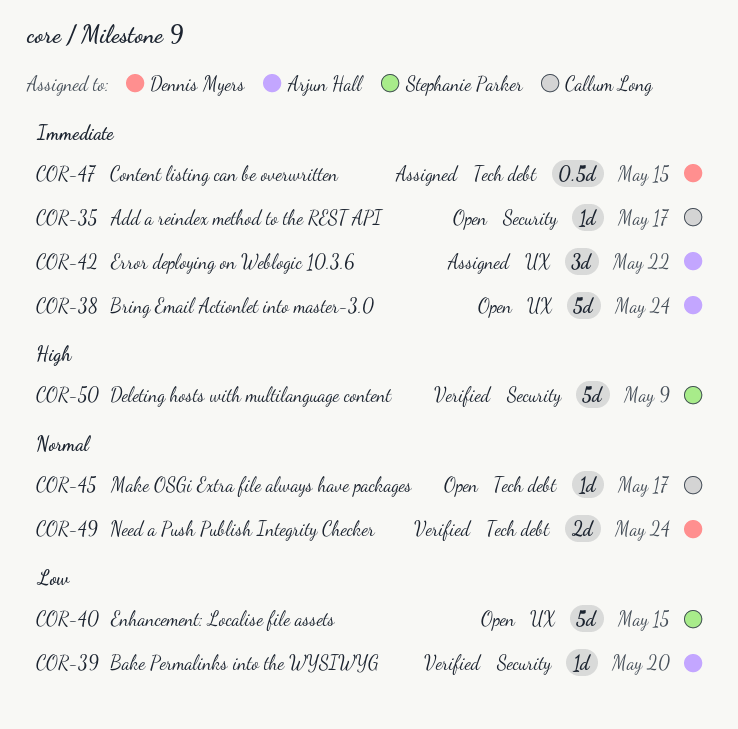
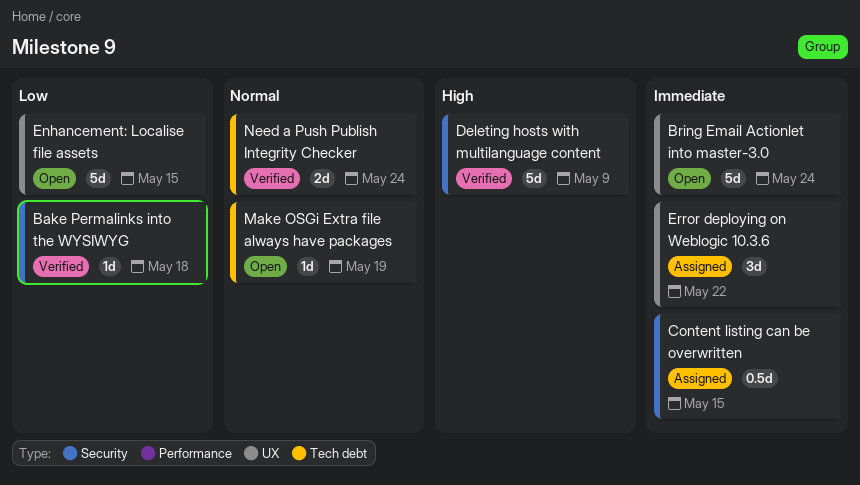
Add a reindex method to the REST API: present -> none
Bake Permalinks into the WYSIWYG, due: May 20 -> May 18
Content listing can be overwritten, label: Tech debt -> Security
Make OSGi Extra file always have packages, due: May 17 -> May 19

